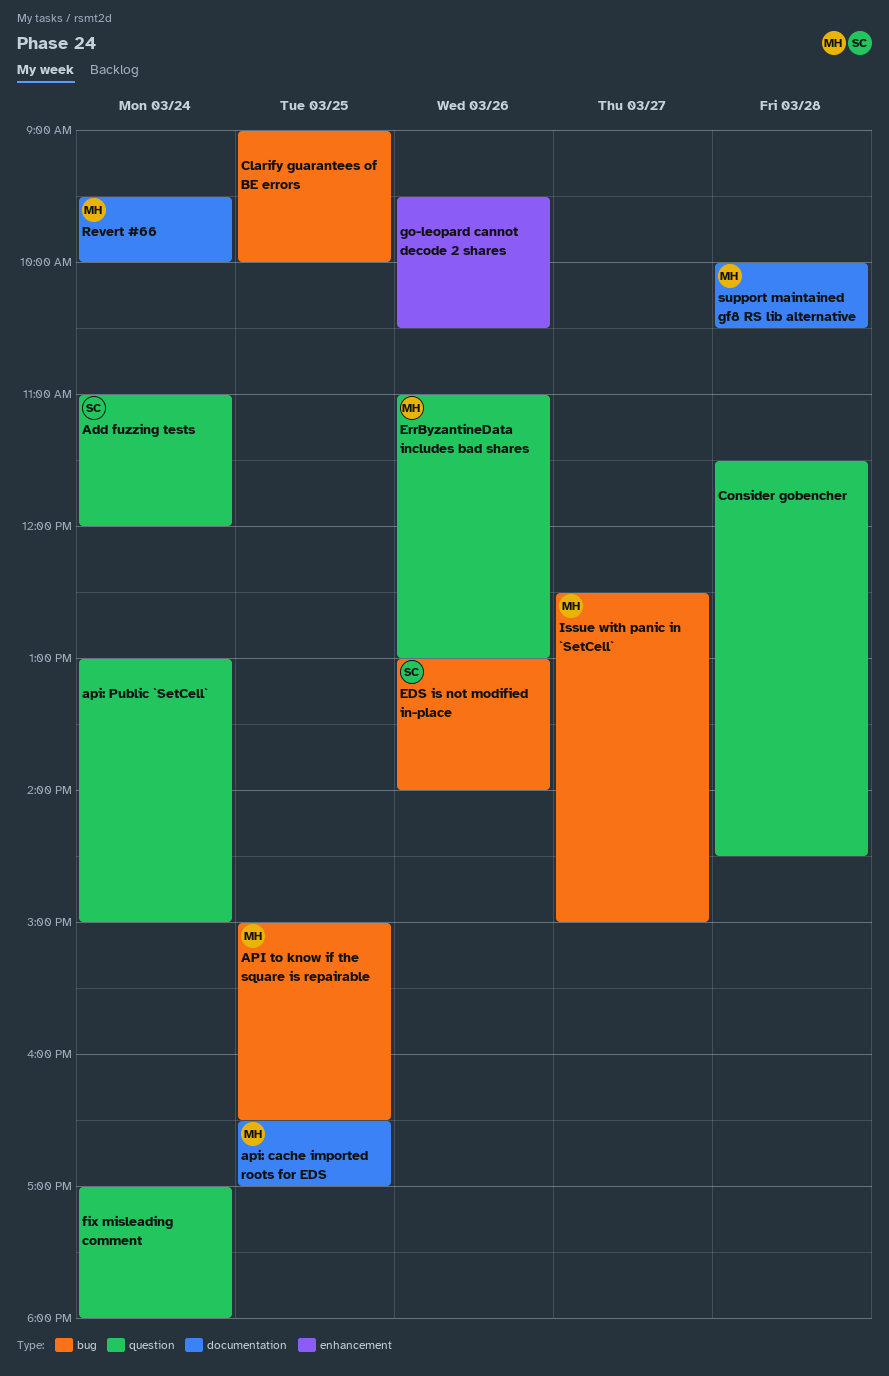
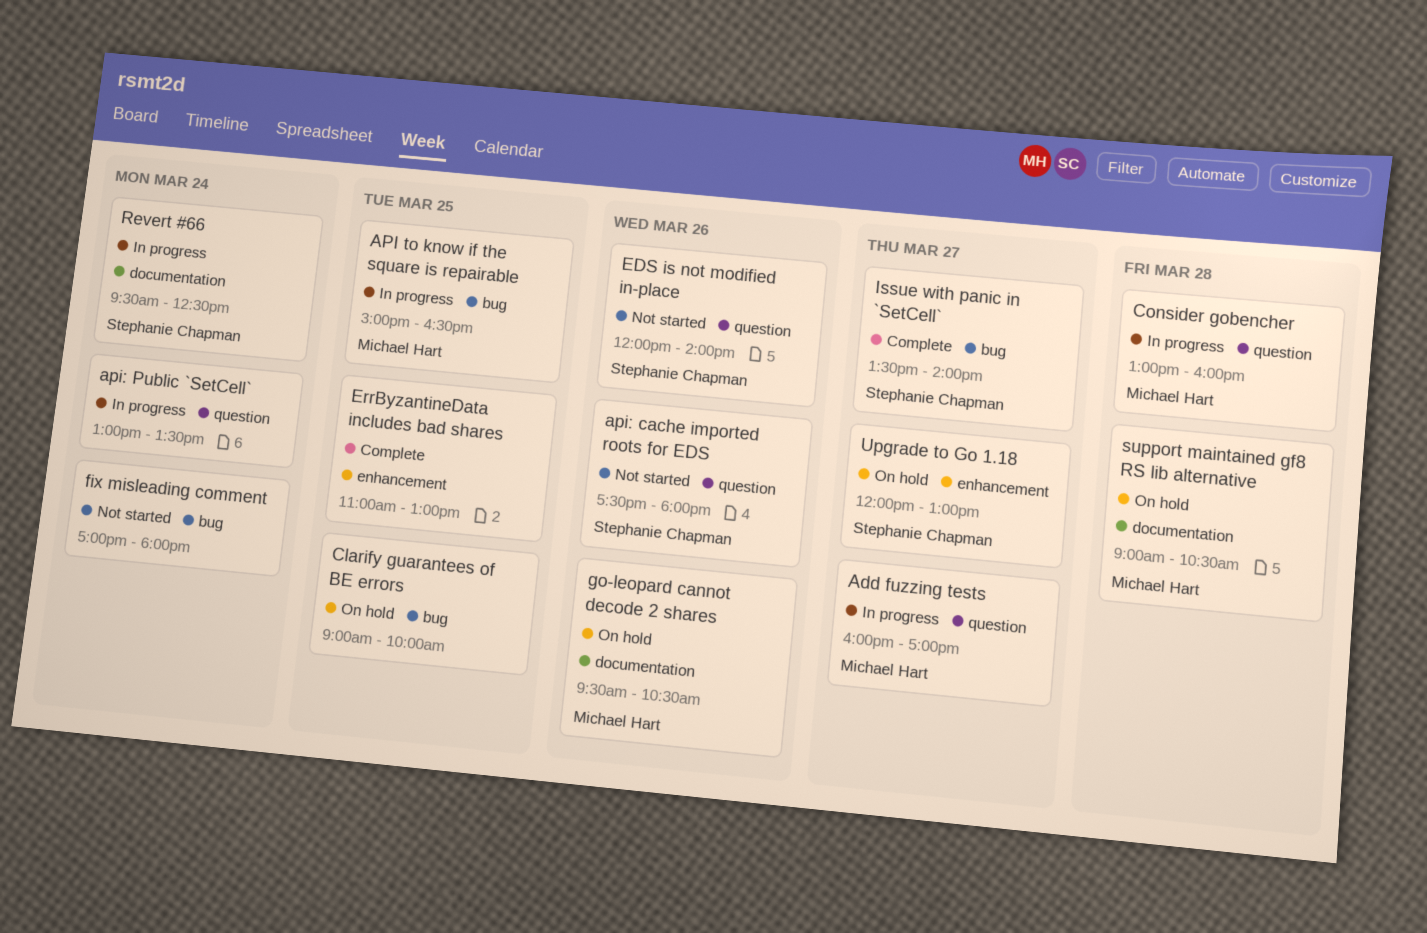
Add fuzzing tests, owner: Stephanie Chapman -> Michael Hart
Add fuzzing tests, day: Mar 24 -> Mar 27
Add fuzzing tests, begins: 11:00 -> 16:00
Add fuzzing tests, ends: 12:00 -> 17:00
api: cache imported roots for EDS, owner: Michael Hart -> Stephanie Chapman
api: cache imported roots for EDS, label: documentation -> question
api: cache imported roots for EDS, day: Mar 25 -> Mar 26
api: cache imported roots for EDS, begins: 16:30 -> 17:30
api: cache imported roots for EDS, ends: 17:00 -> 18:00
api: Public `SetCell`, ends: 15:00 -> 13:30
Consider gobencher, owner: none -> Michael Hart
Consider gobencher, begins: 11:30 -> 13:00
Consider gobencher, ends: 14:30 -> 16:00
EDS is not modified in-place, label: bug -> question
EDS is not modified in-place, begins: 13:00 -> 12:00
ErrByzantineData includes bad shares, owner: Michael Hart -> none
ErrByzantineData includes bad shares, label: question -> enhancement
ErrByzantineData includes bad shares, day: Mar 26 -> Mar 25
fix misleading comment, label: question -> bug
go-leopard cannot decode 2 shares, owner: none -> Michael Hart
go-leopard cannot decode 2 shares, label: enhancement -> documentation
Issue with panic in `SetCell`, owner: Michael Hart -> Stephanie Chapman
Issue with panic in `SetCell`, begins: 12:30 -> 13:30
Issue with panic in `SetCell`, ends: 15:00 -> 14:00
Revert #66, owner: Michael Hart -> Stephanie Chapman
Revert #66, ends: 10:00 -> 12:30
support maintained gf8 RS lib alternative, begins: 10:00 -> 09:00
Upgrade to Go 1.18: none -> present

